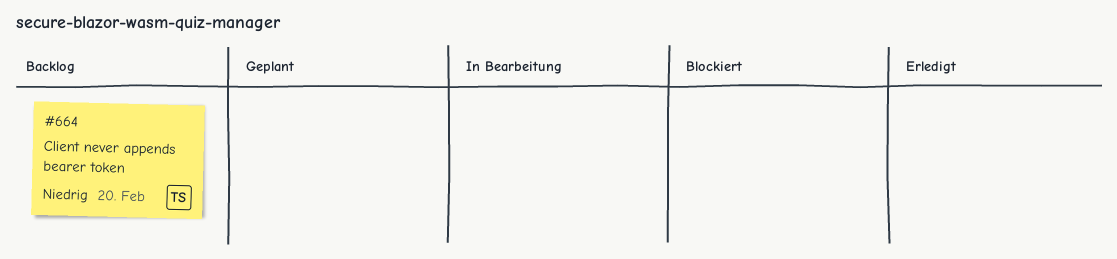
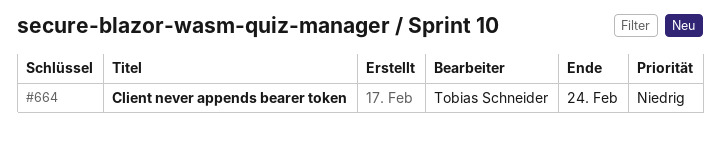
#664, due: Feb 20 -> Feb 24

